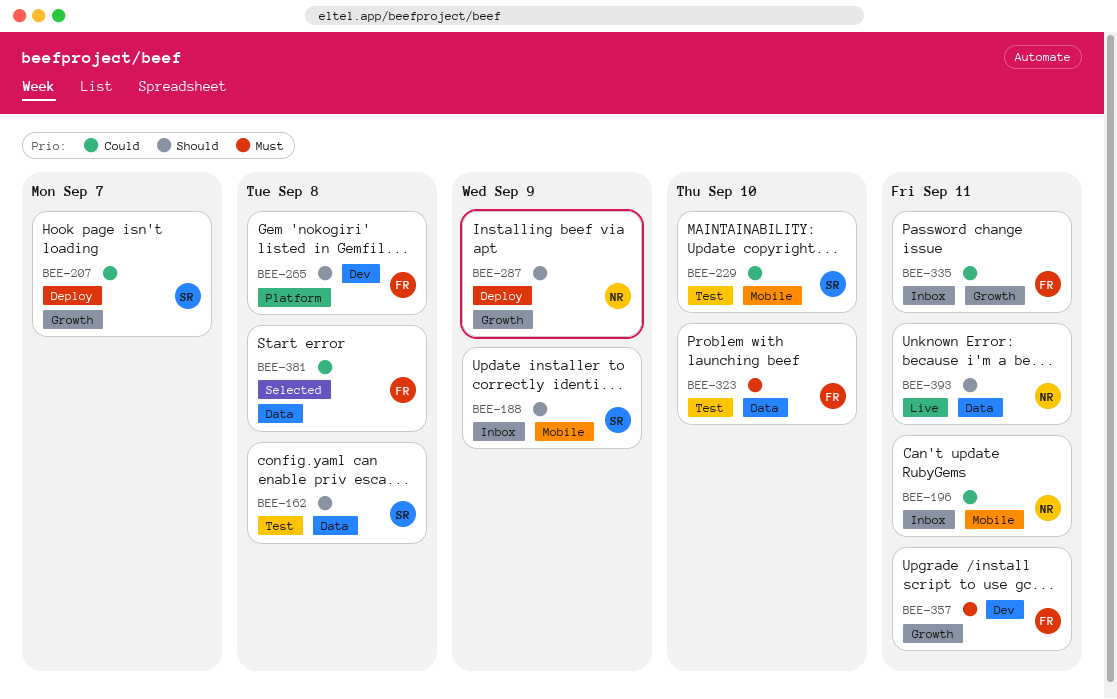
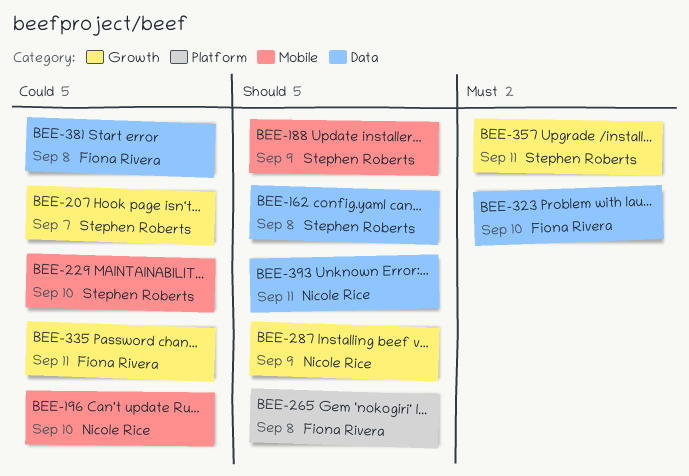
BEE-196, due: Sep 11 -> Sep 10
BEE-357, owner: Fiona Rivera -> Stephen Roberts

